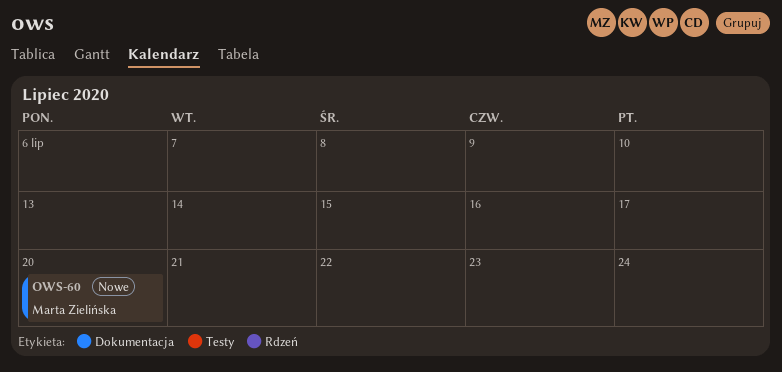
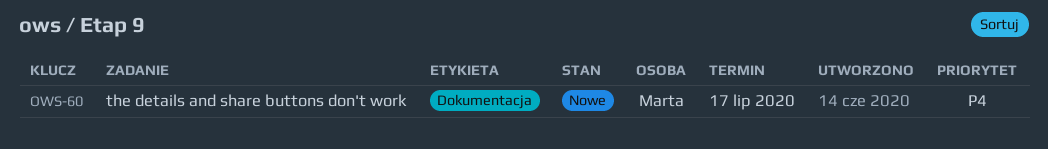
OWS-60, due: Jul 20 -> Jul 17

